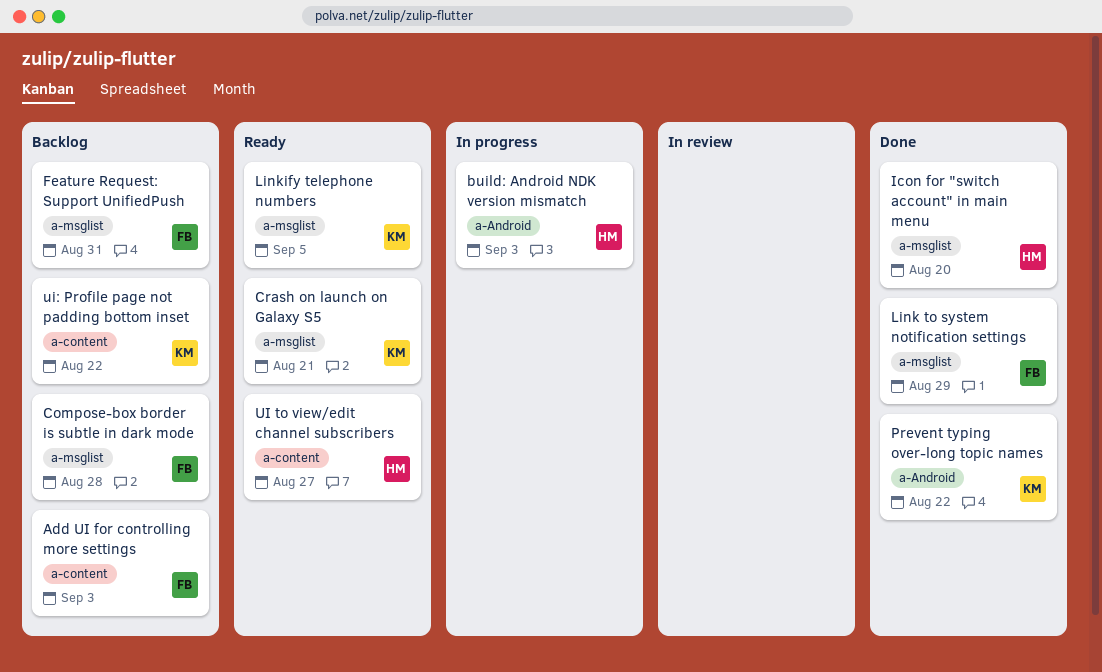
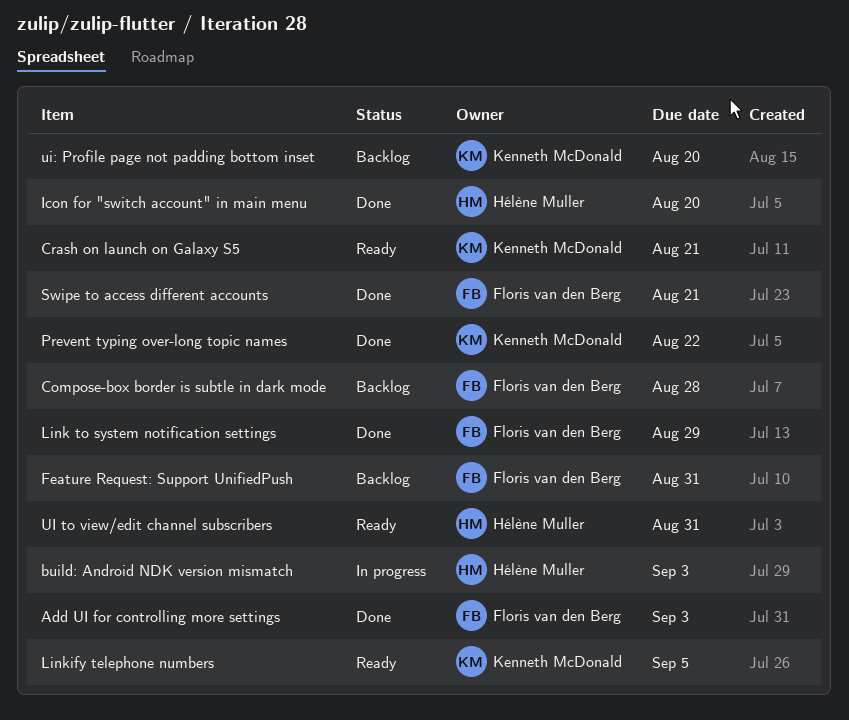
Add UI for controlling more settings, status: Backlog -> Done
Swipe to access different accounts: none -> present
UI to view/edit channel subscribers, due: Aug 27 -> Aug 31
ui: Profile page not padding bottom inset, due: Aug 22 -> Aug 20

